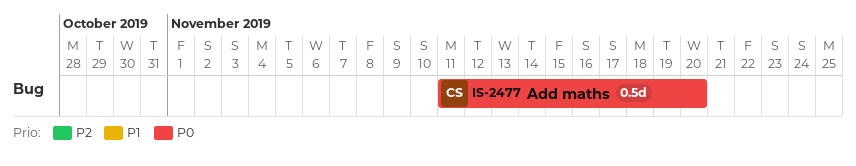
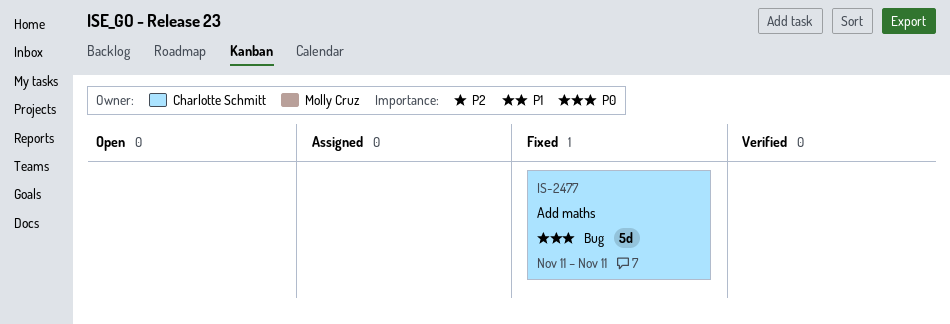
IS-2477, estimate: 0.5d -> 5d
IS-2477, due: Nov 20 -> Nov 11

